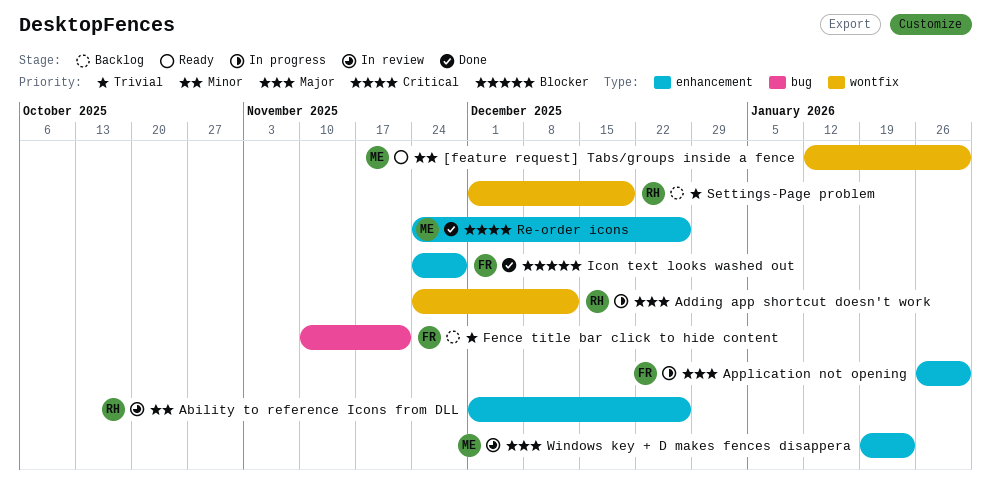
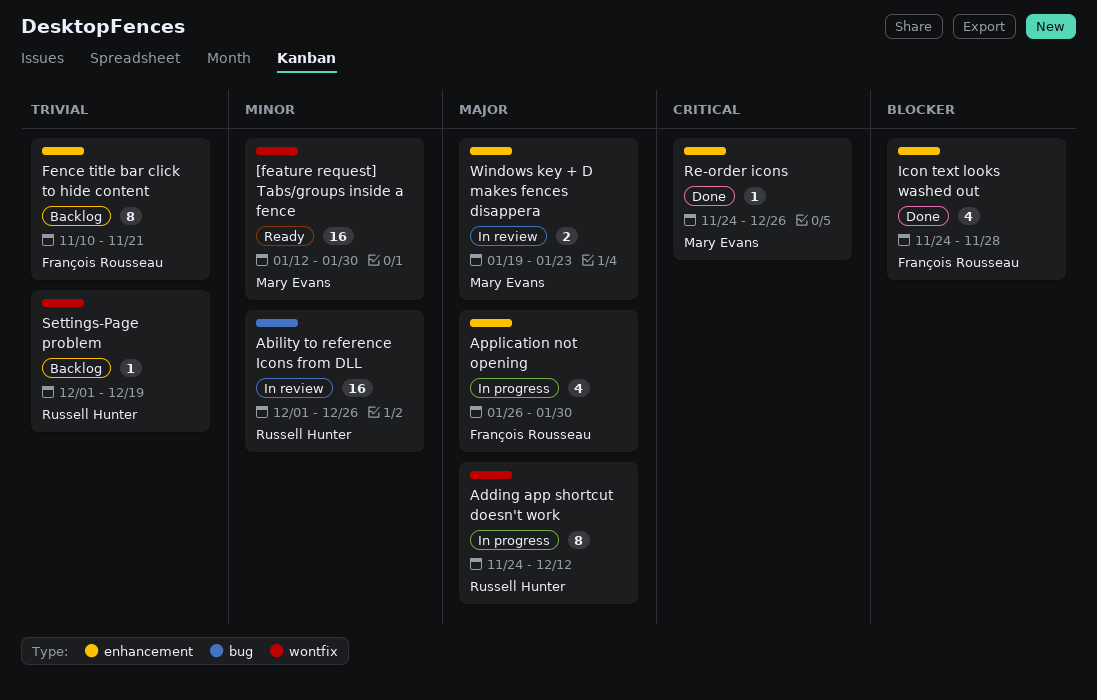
Ability to reference Icons from DLL, label: enhancement -> bug
Fence title bar click to hide content, label: bug -> enhancement

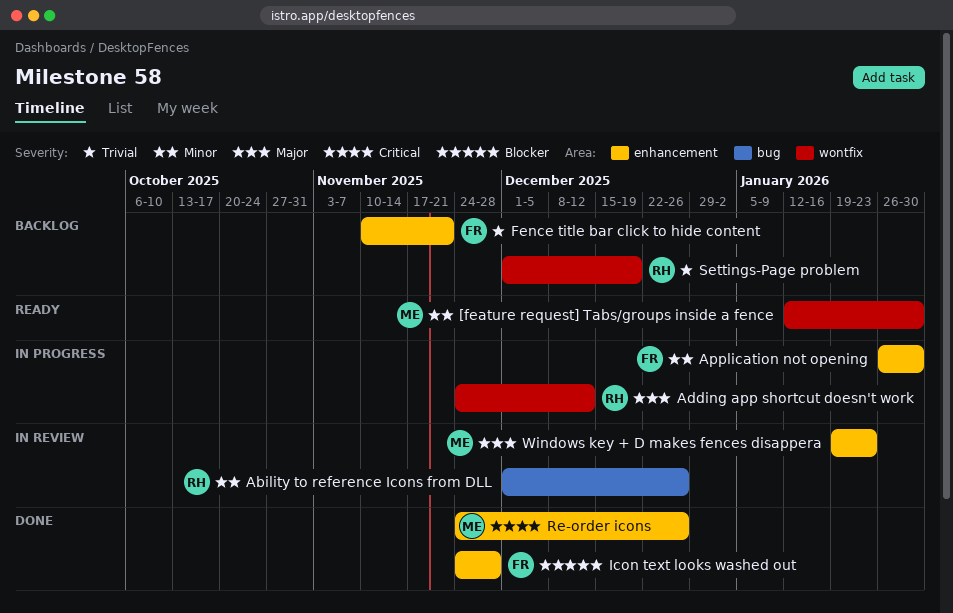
Application not opening, priority: Major -> Minor

